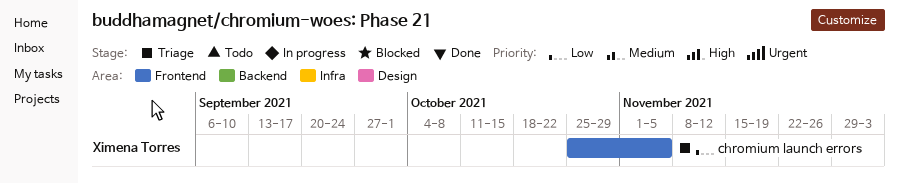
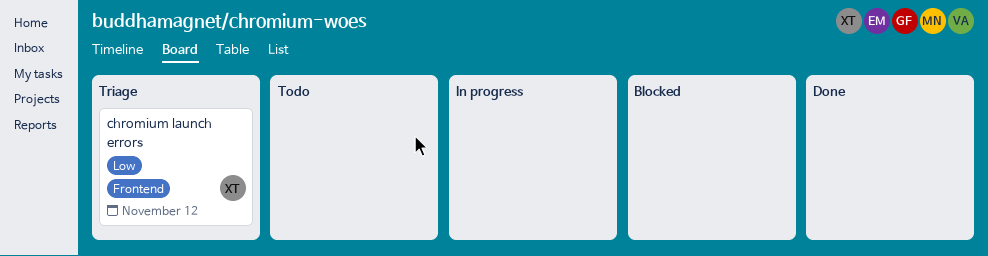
chromium launch errors, due: Nov 5 -> Nov 12

